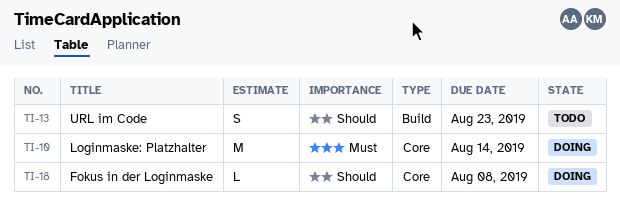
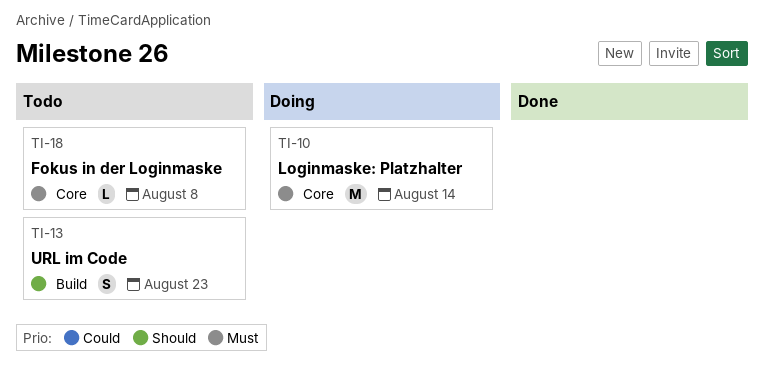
TI-18, status: Doing -> Todo
TI-18, priority: Should -> Must

